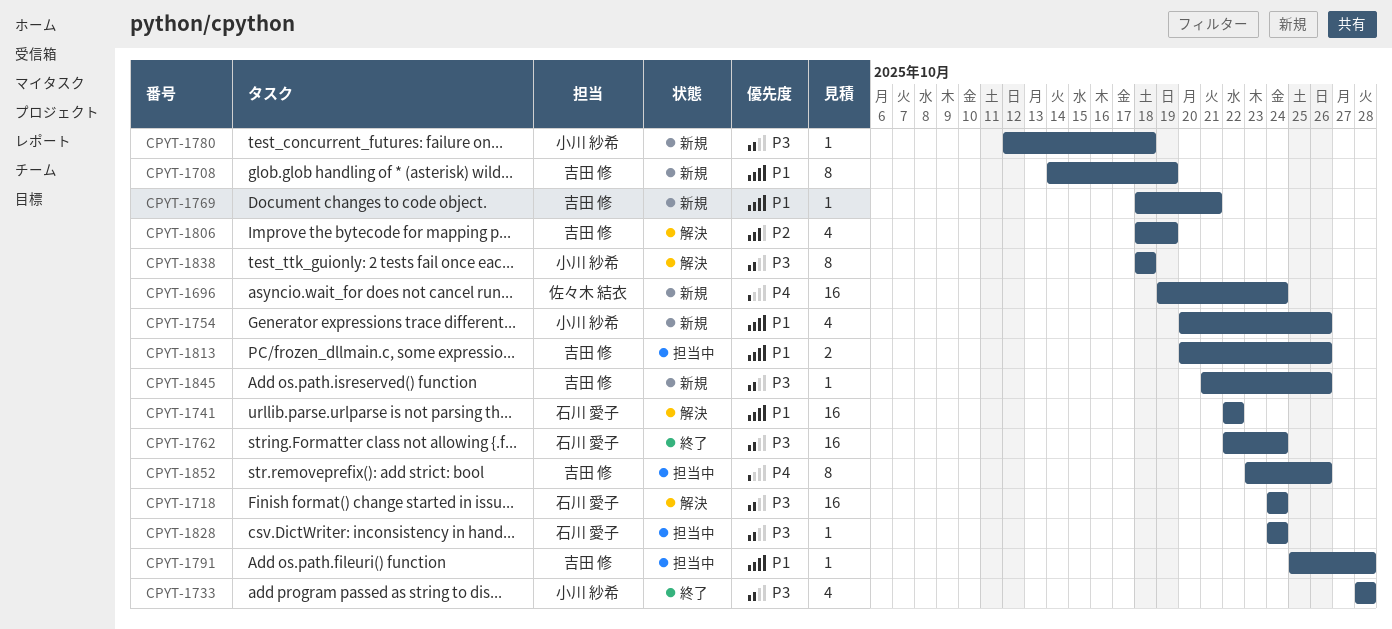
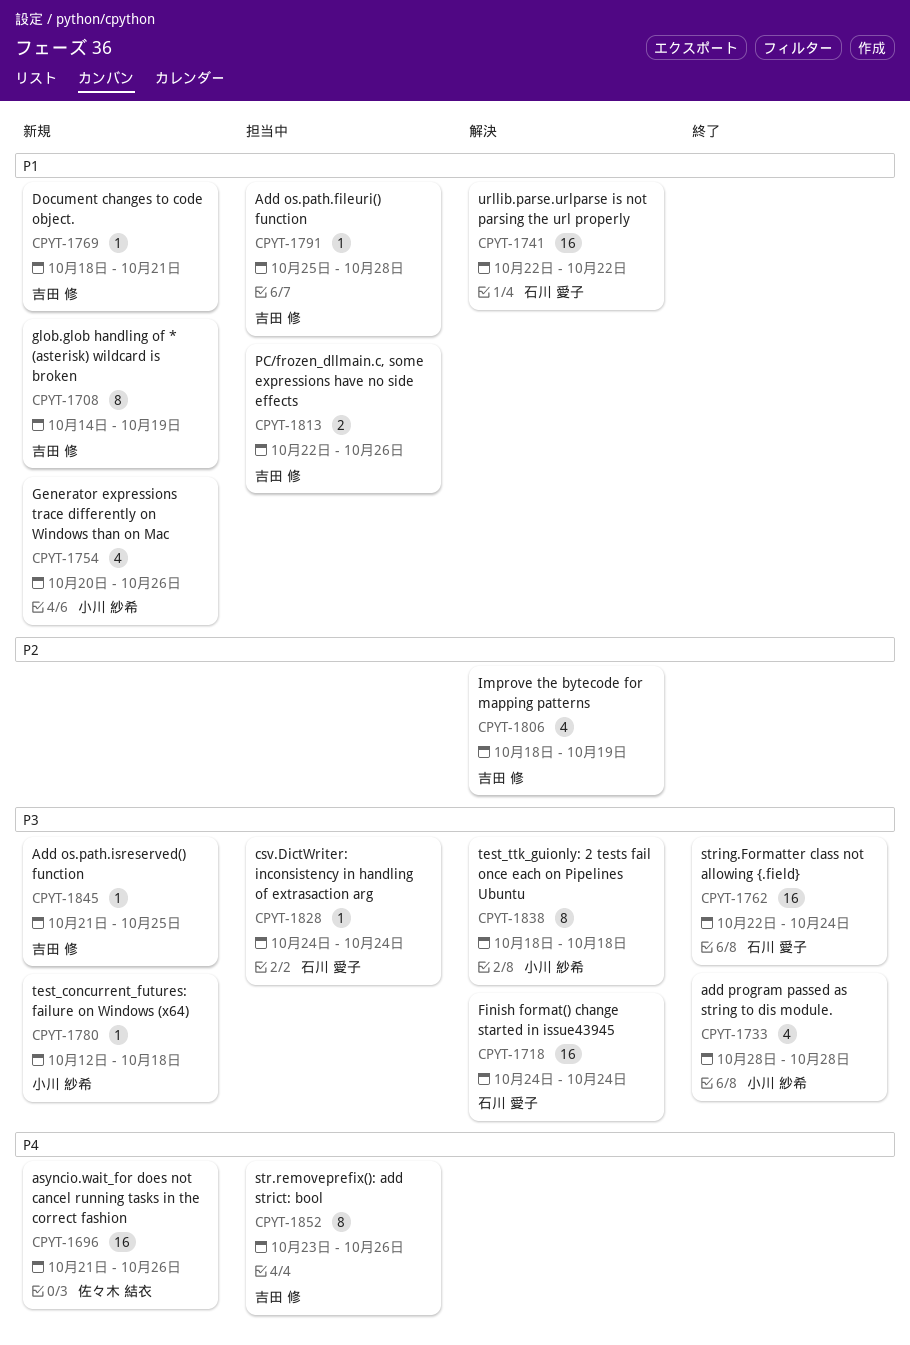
CPYT-1696, start: Oct 19 -> Oct 21
CPYT-1696, due: Oct 24 -> Oct 26
CPYT-1813, start: Oct 20 -> Oct 22
CPYT-1845, due: Oct 26 -> Oct 25

